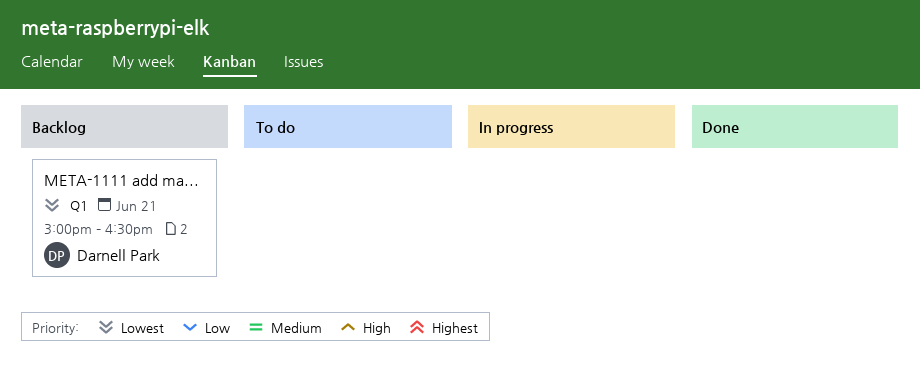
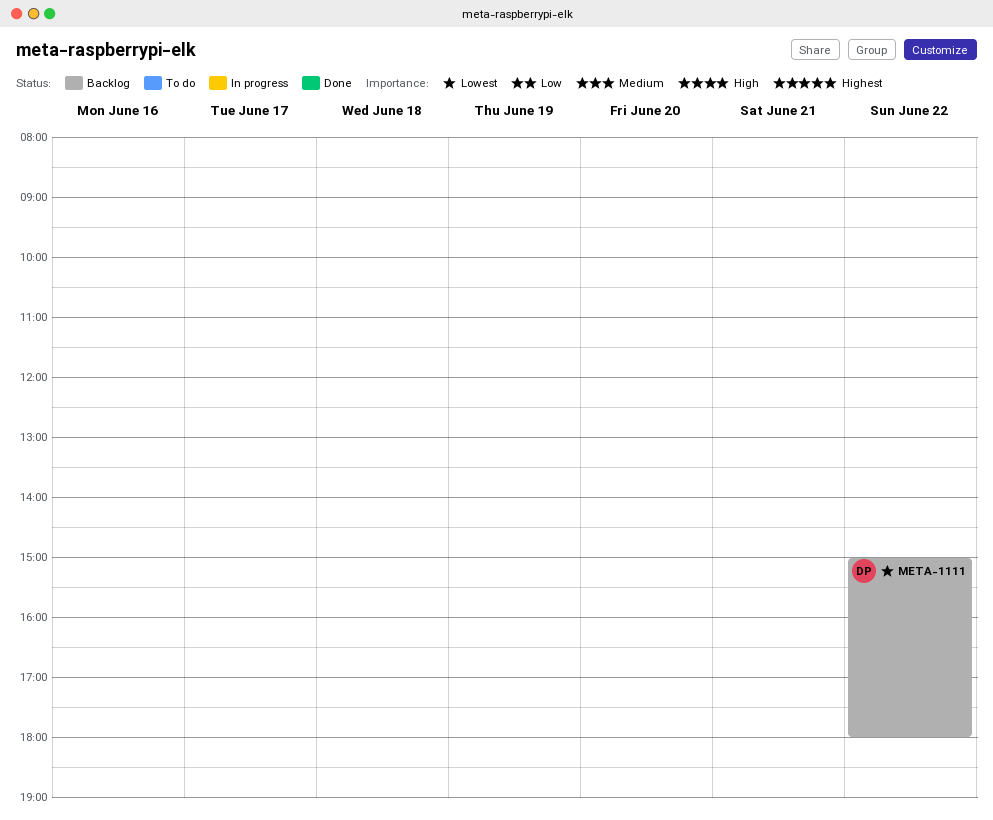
META-1111, day: Jun 21 -> Jun 22
META-1111, ends: 16:30 -> 18:00

